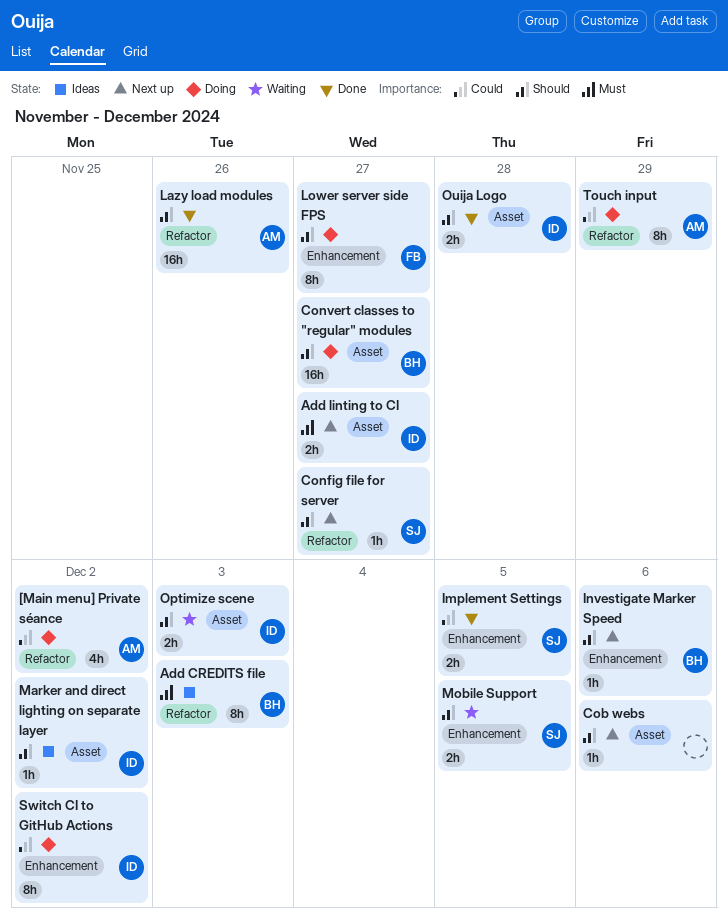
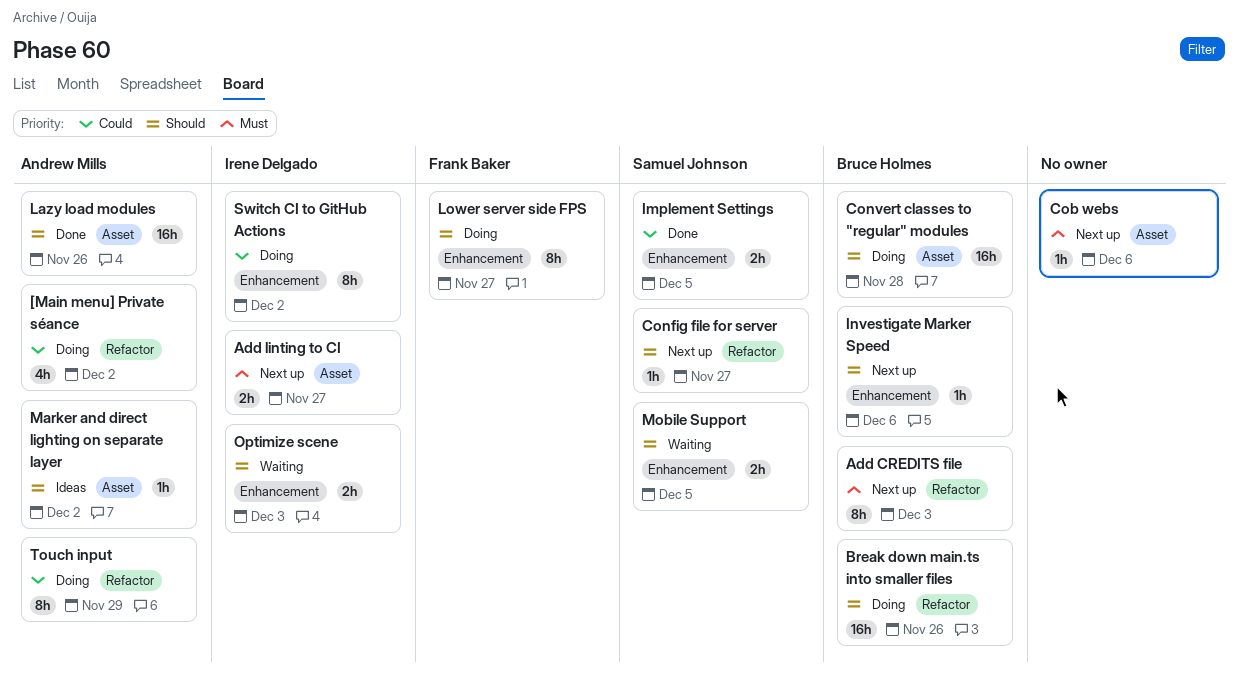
Add CREDITS file, status: Ideas -> Next up
Break down main.ts into smaller files: none -> present
Cob webs, priority: Should -> Must
Convert classes to "regular" modules, due: Nov 27 -> Nov 28
Lazy load modules, label: Refactor -> Asset
Marker and direct lighting on separate layer, owner: Irene Delgado -> Andrew Mills
Optimize scene, label: Asset -> Enhancement
Ouija Logo: present -> none

